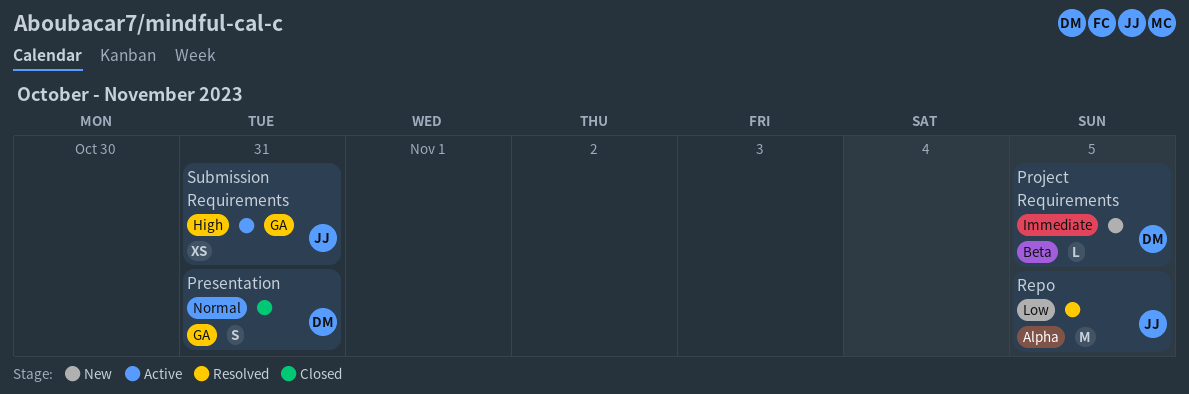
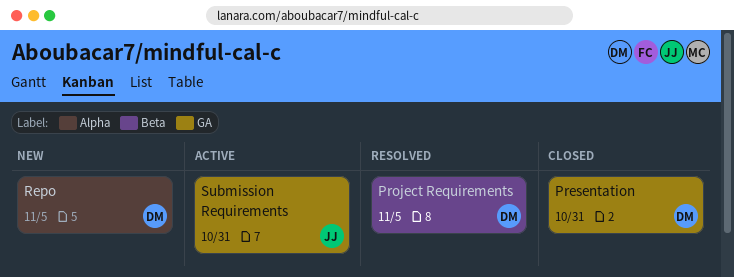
Project Requirements, status: New -> Resolved
Repo, status: Resolved -> New
Repo, owner: JJ -> DM

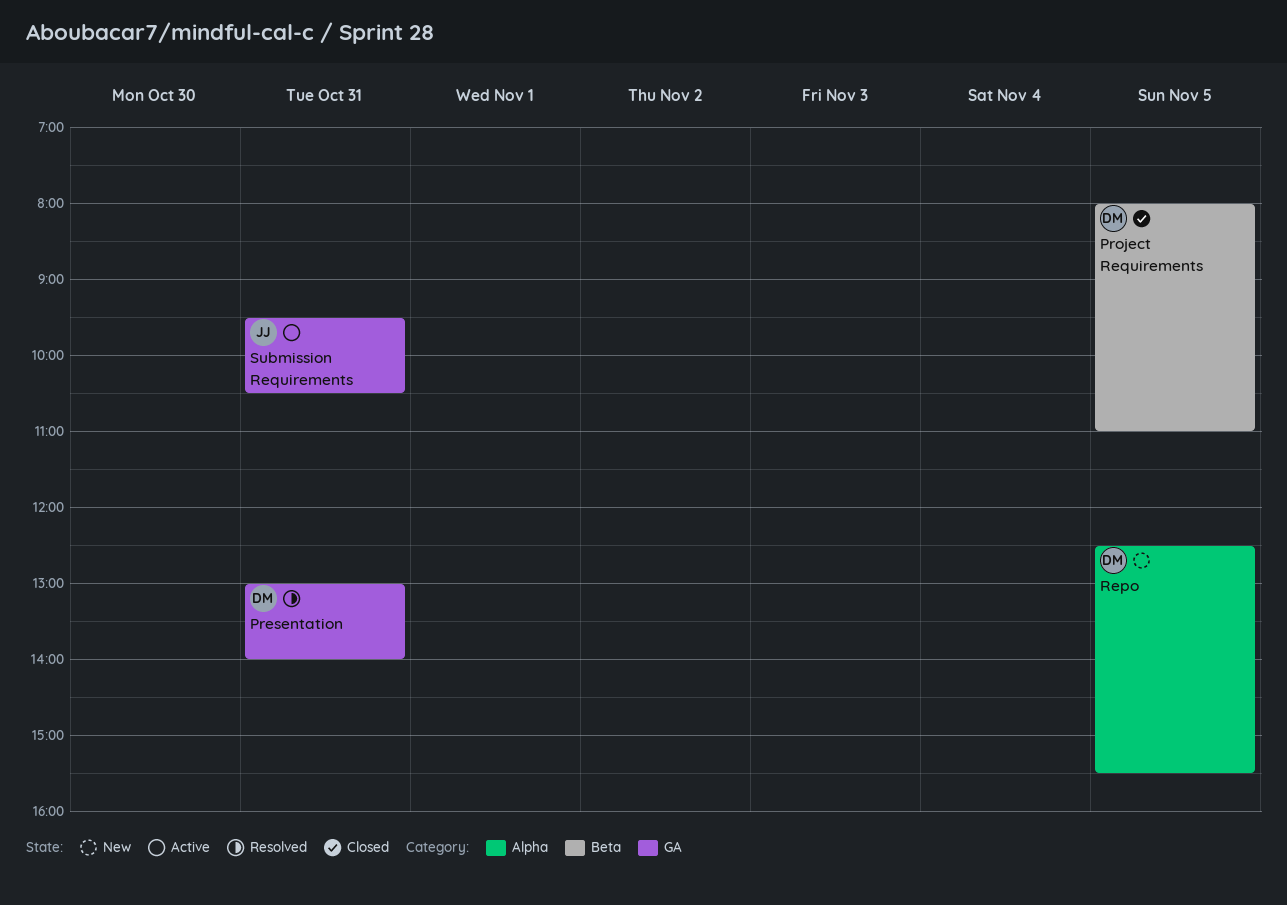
Presentation, status: Closed -> Resolved
Project Requirements, status: Resolved -> Closed

